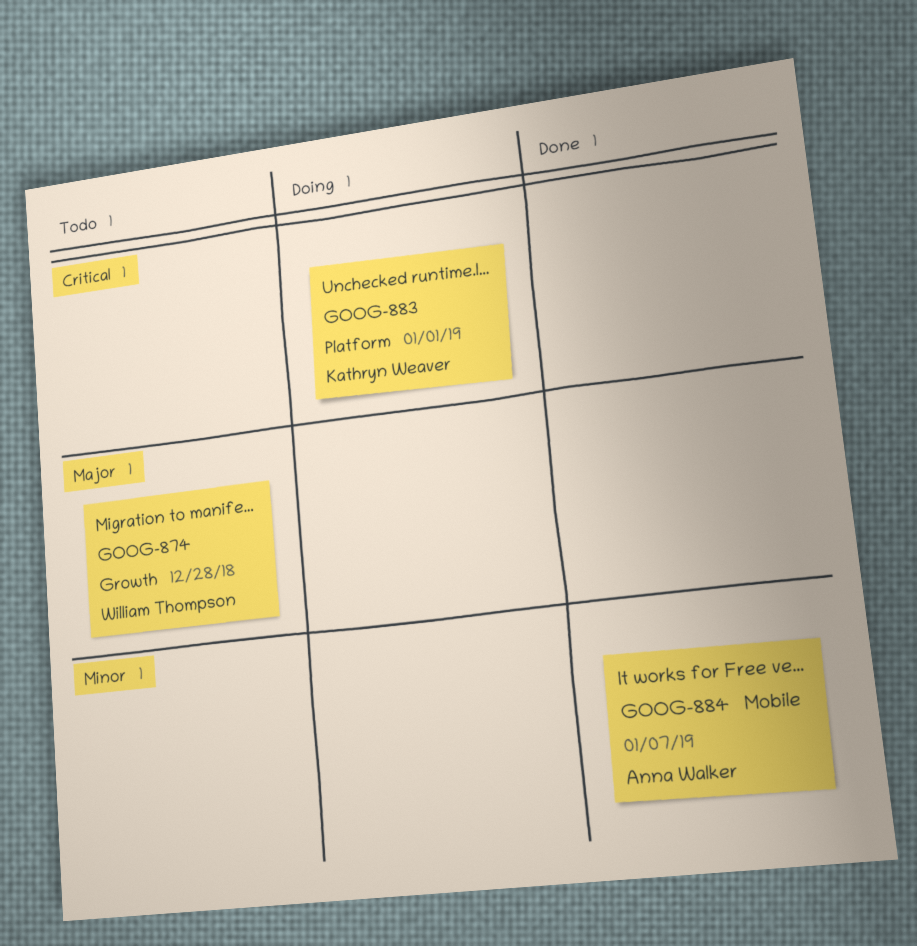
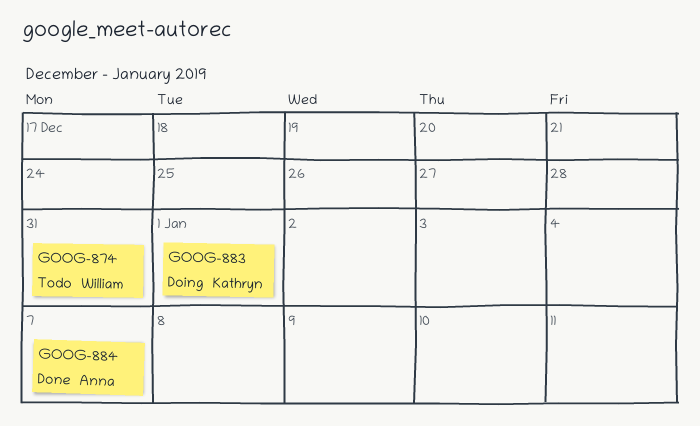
GOOG-874, due: Dec 28 -> Dec 31

